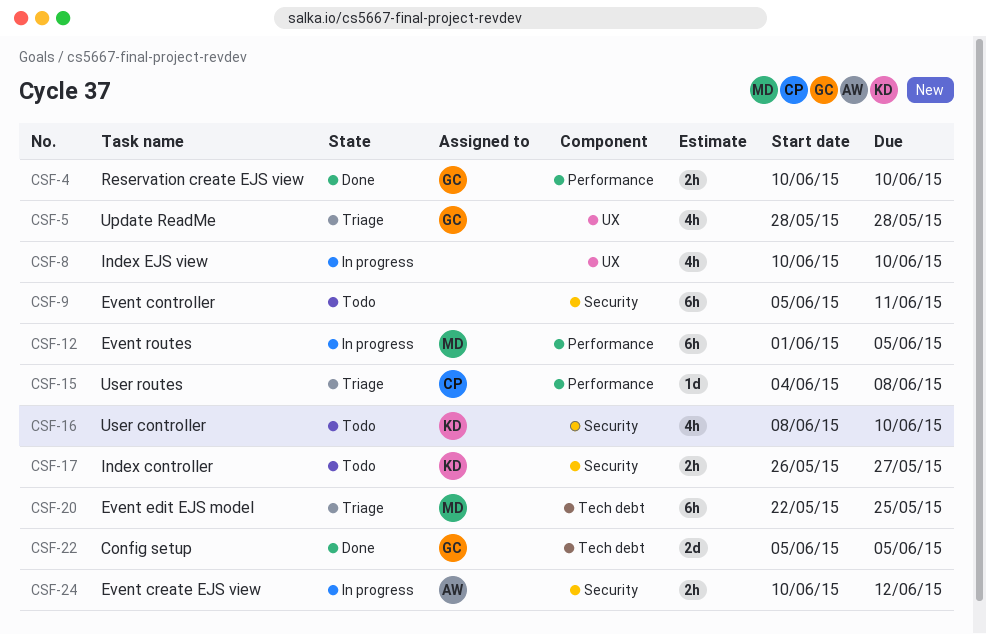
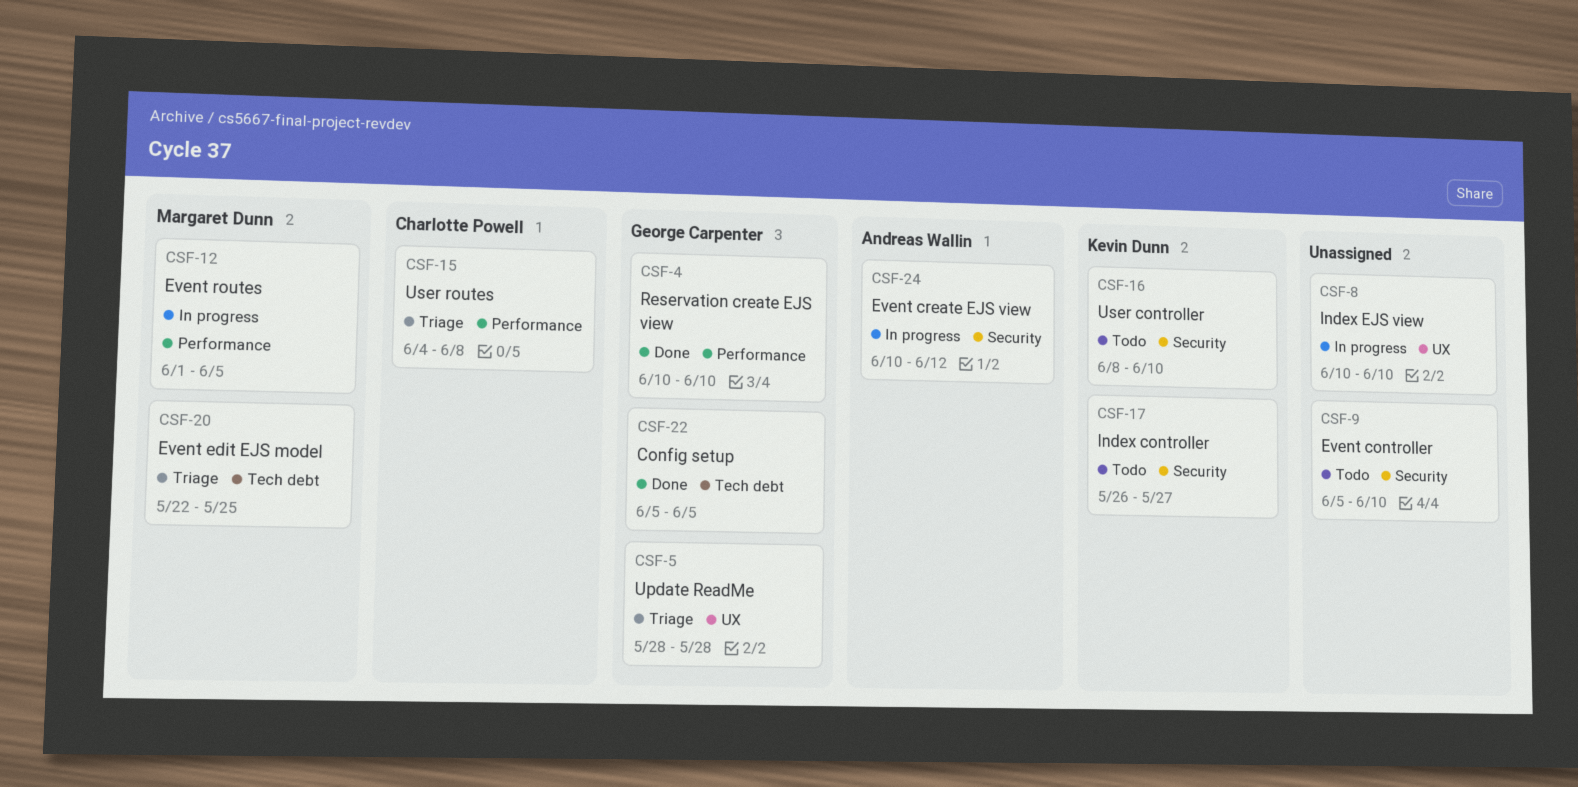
CSF-9, due: Jun 11 -> Jun 10

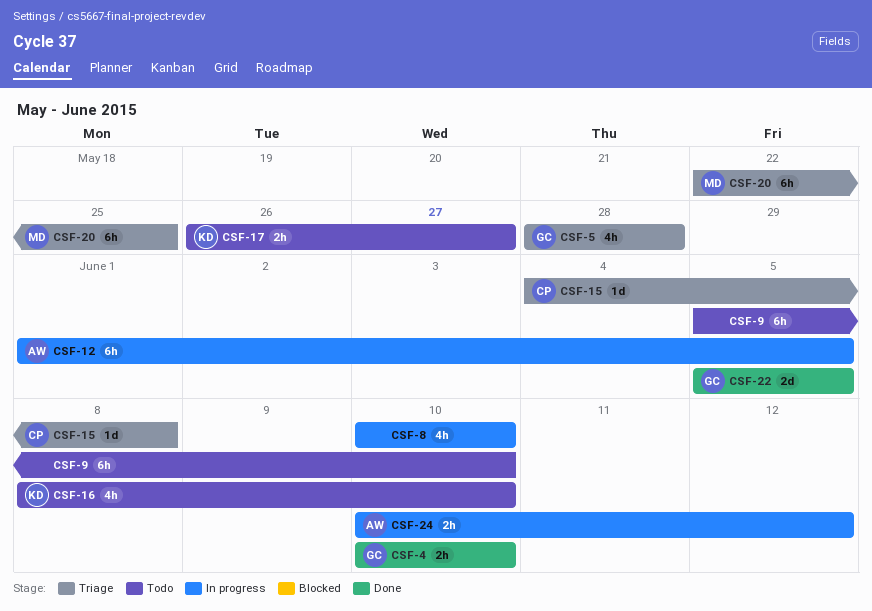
CSF-12, owner: Margaret Dunn -> Andreas Wallin

